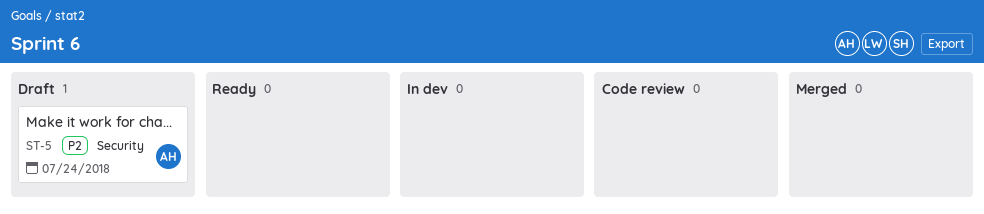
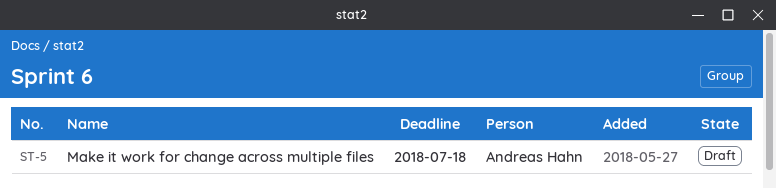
ST-5, due: Jul 24 -> Jul 18

